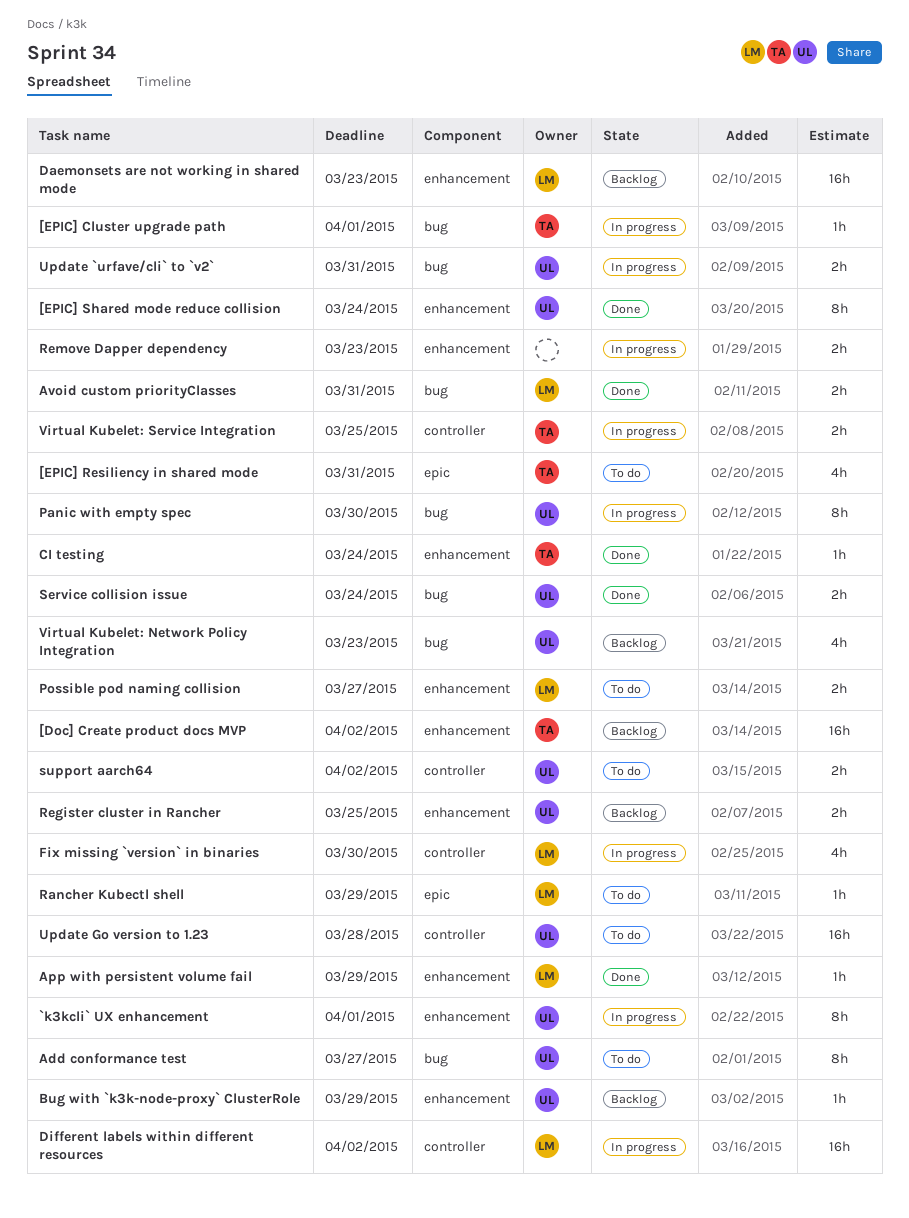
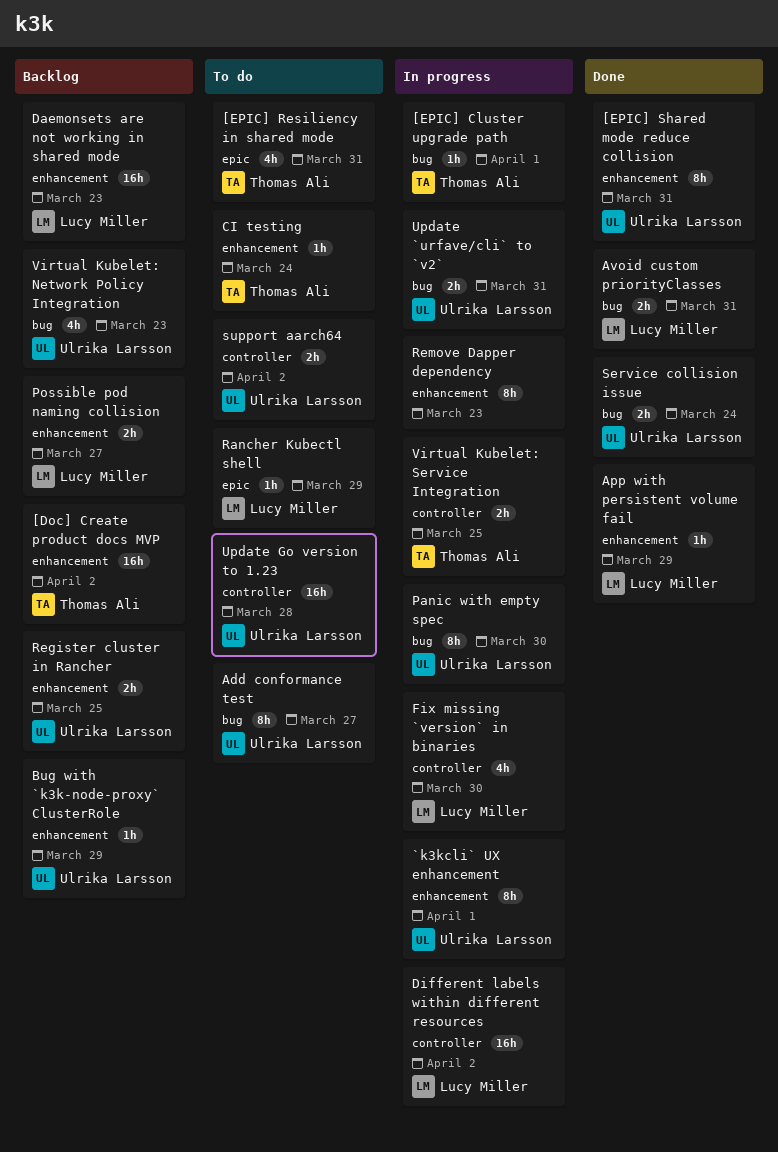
[EPIC] Shared mode reduce collision, due: Mar 24 -> Mar 31
CI testing, status: Done -> To do
Possible pod naming collision, status: To do -> Backlog
Remove Dapper dependency, estimate: 2h -> 8h

